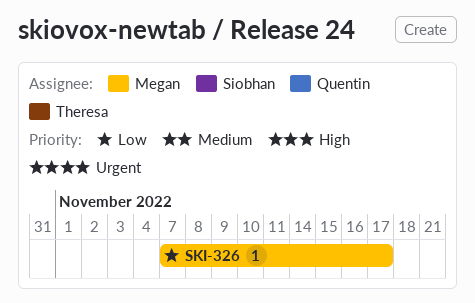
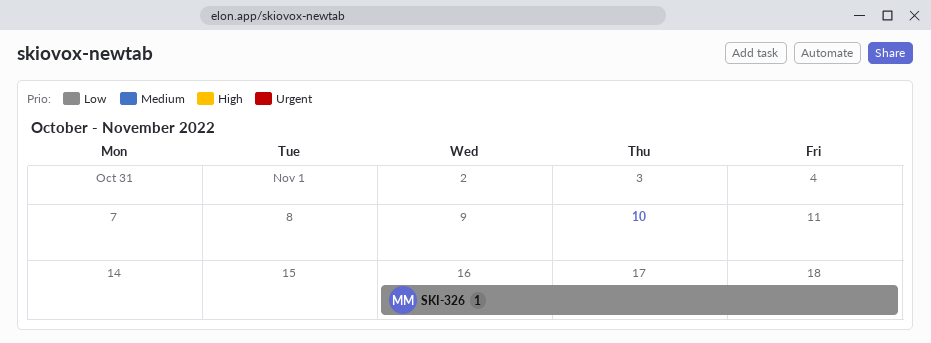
SKI-326, start: Nov 7 -> Nov 16
SKI-326, due: Nov 17 -> Nov 18

